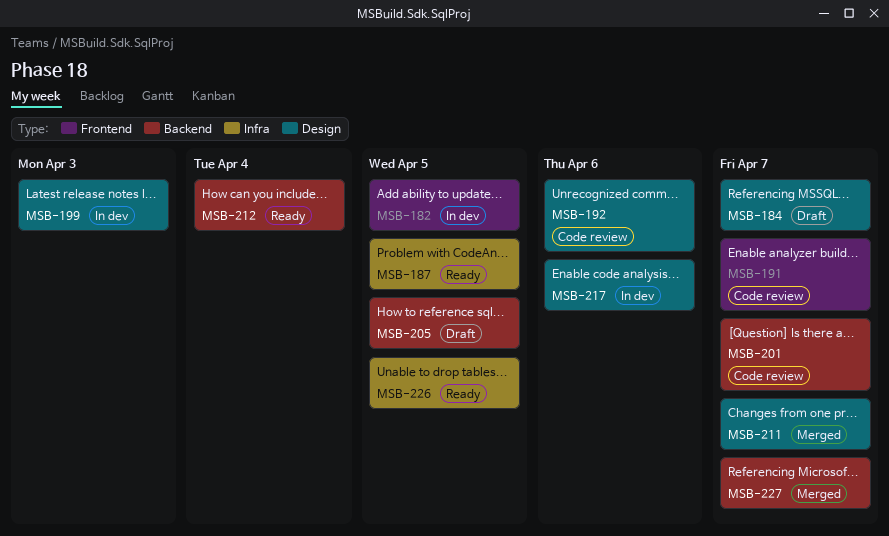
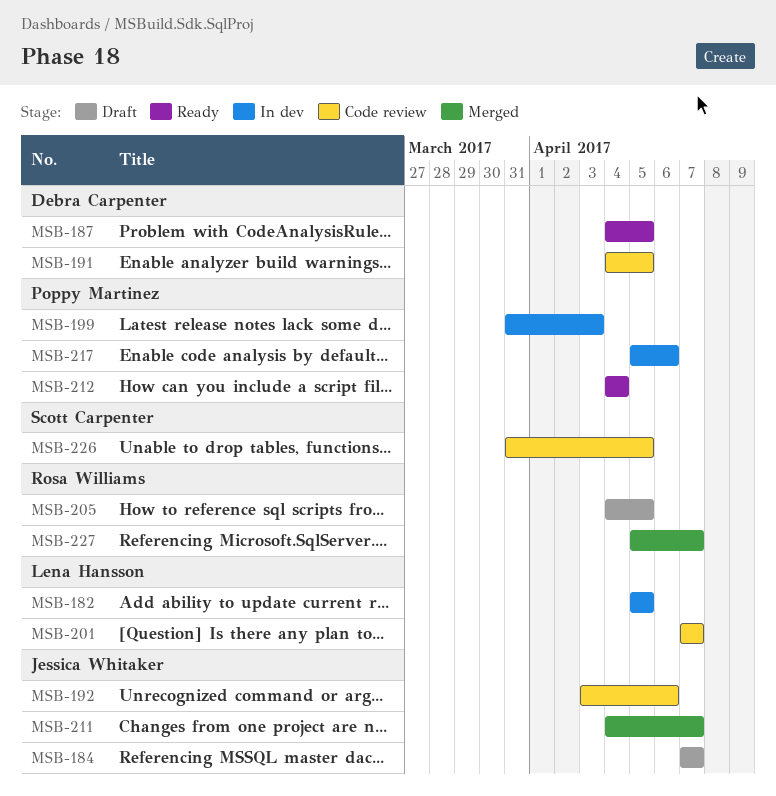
MSB-191, due: Apr 7 -> Apr 5
MSB-226, status: Ready -> Code review

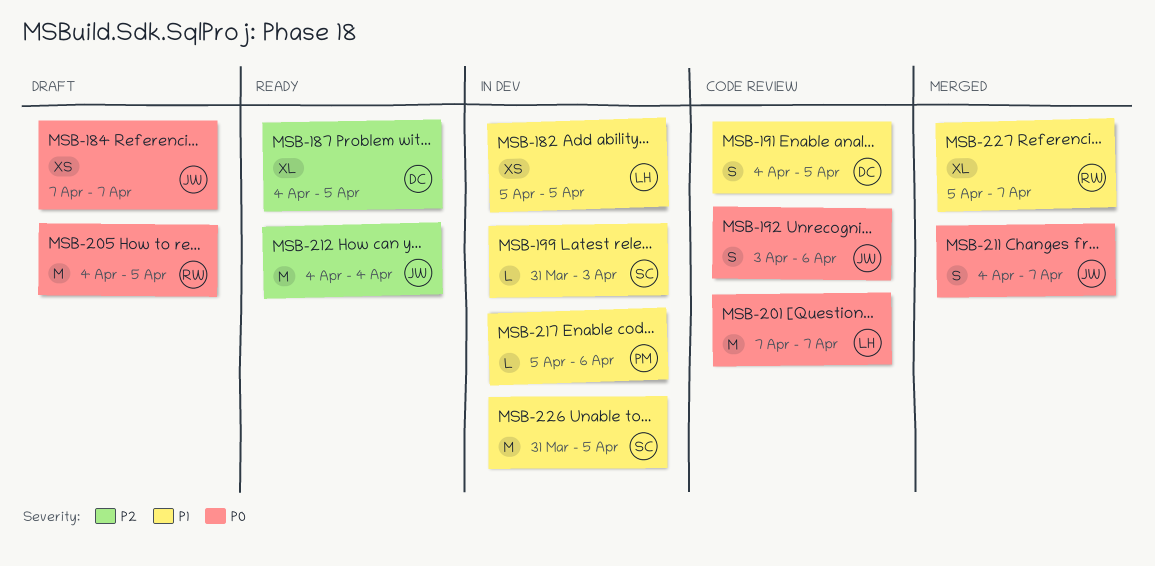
MSB-199, owner: Poppy Martinez -> Scott Carpenter
MSB-212, owner: Poppy Martinez -> Jessica Whitaker
MSB-226, status: Code review -> In dev

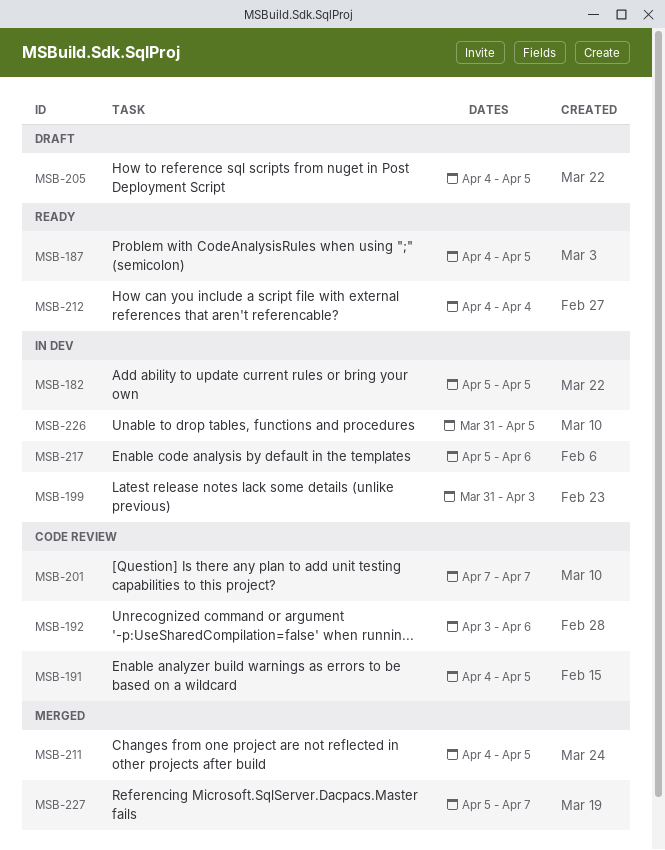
MSB-184: present -> none
MSB-211, due: Apr 7 -> Apr 5

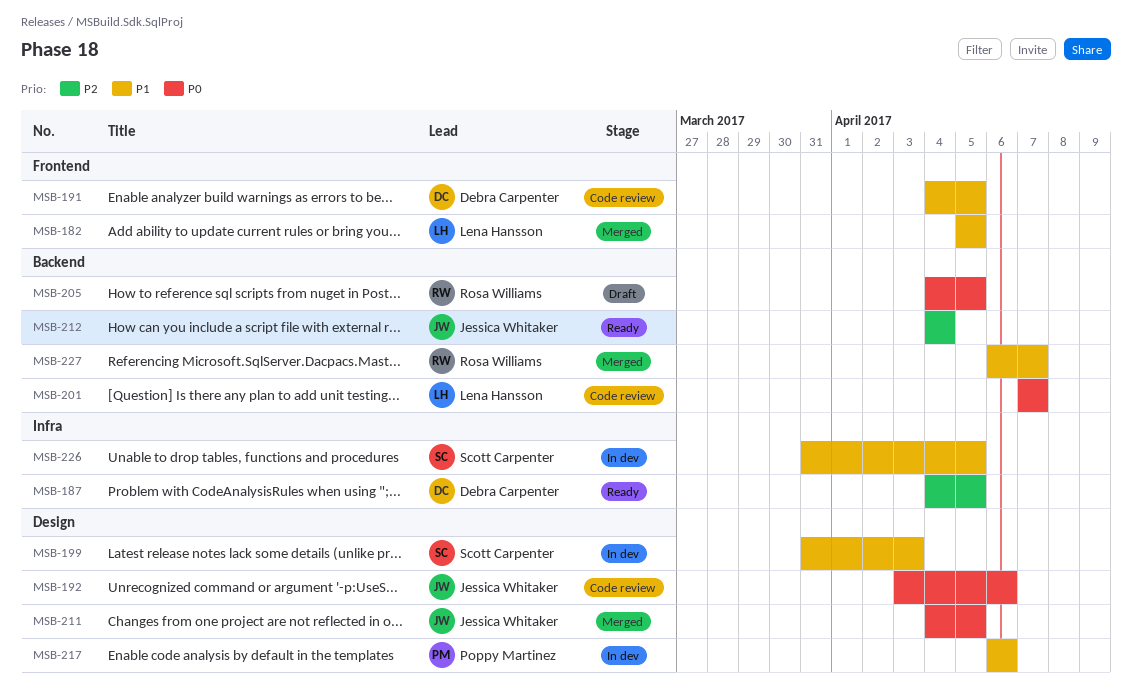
MSB-182, status: In dev -> Merged
MSB-217, start: Apr 5 -> Apr 6
MSB-227, start: Apr 5 -> Apr 6

